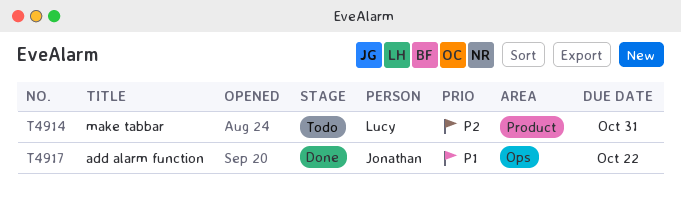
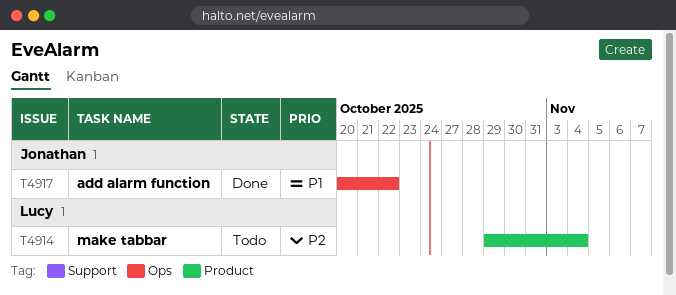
T4914, due: Oct 31 -> Nov 4

